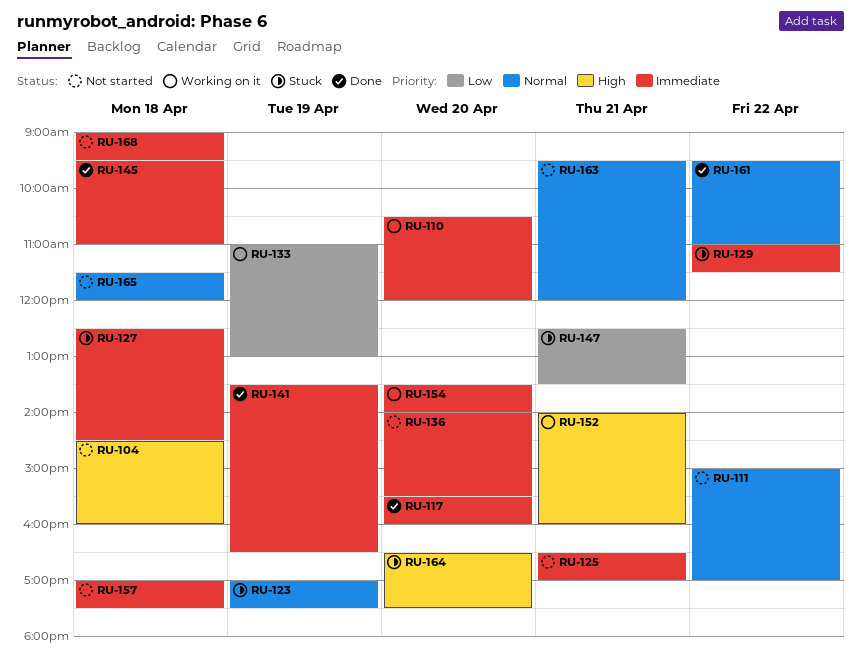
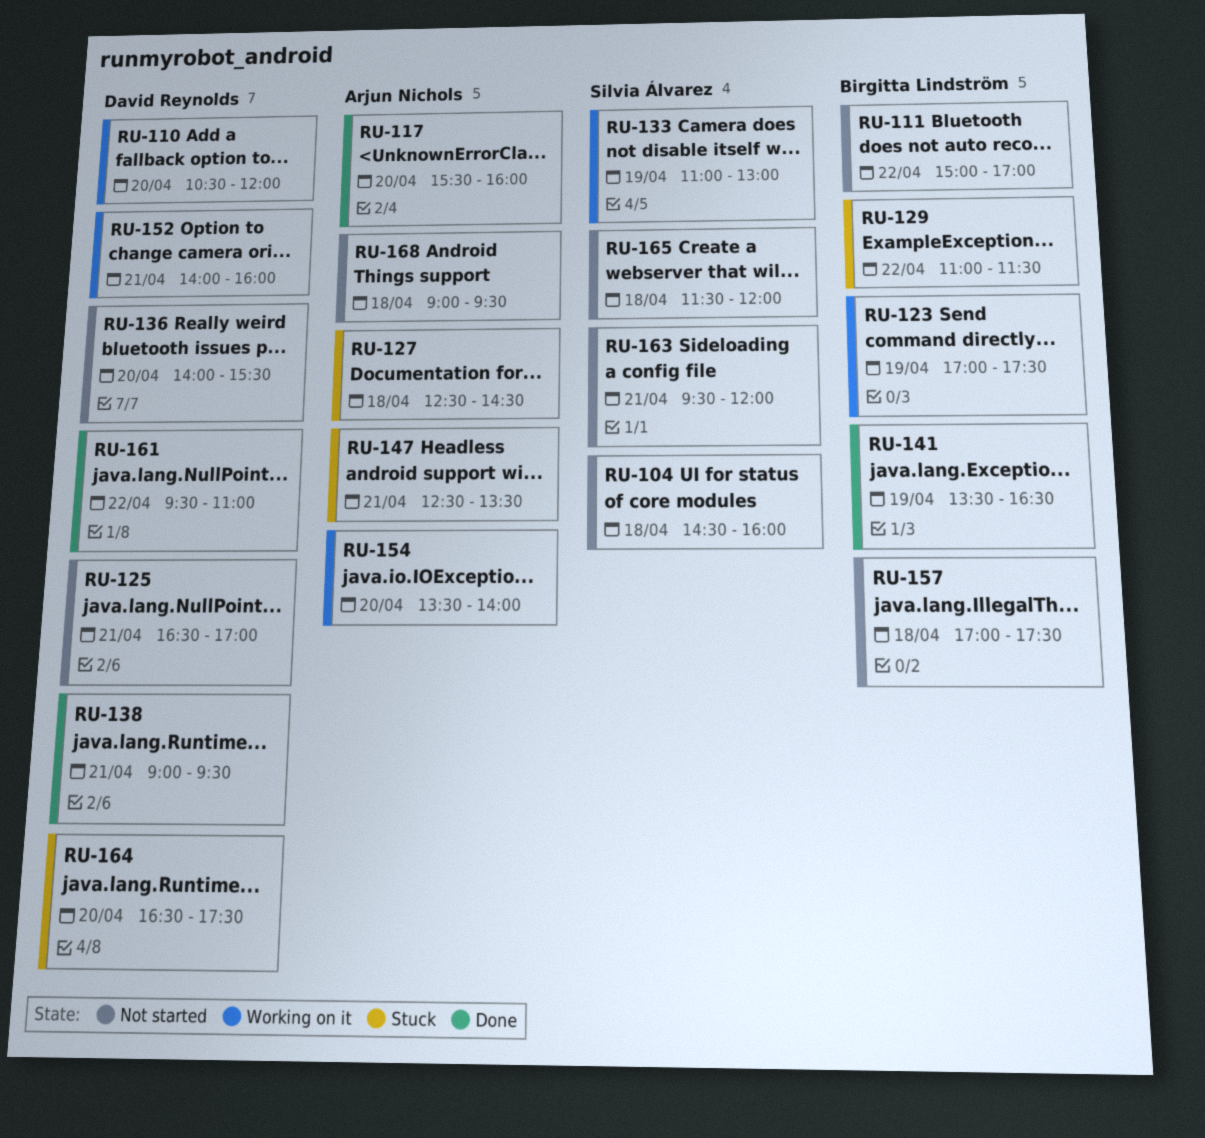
RU-123, status: Stuck -> Working on it
RU-138: none -> present
RU-145: present -> none

